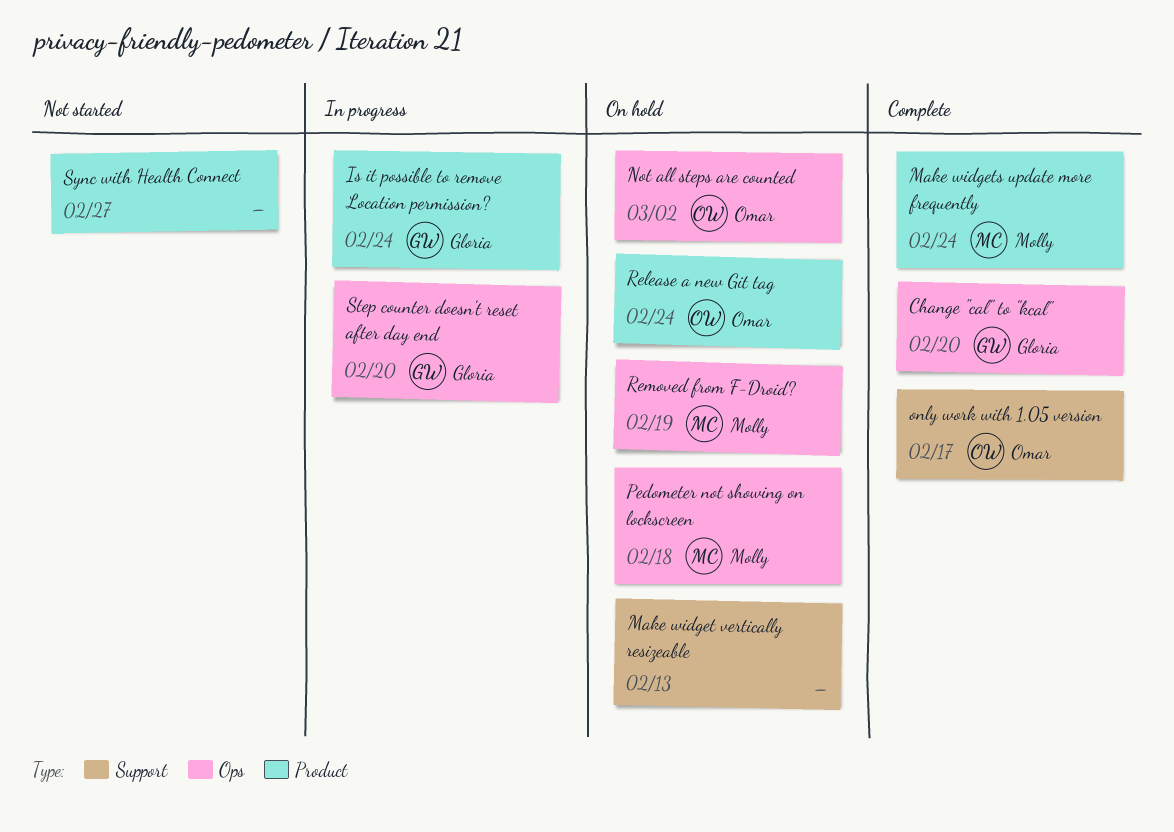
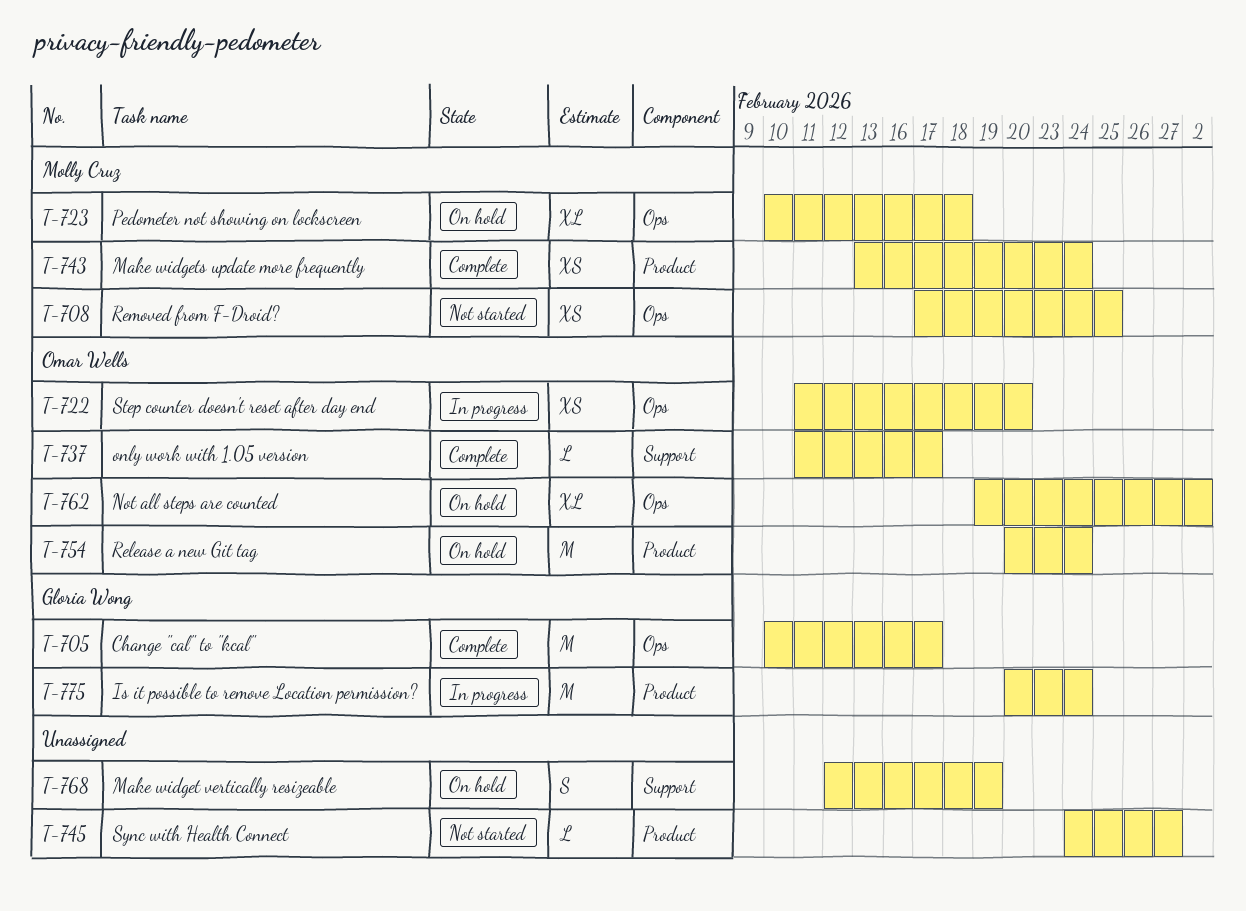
Change "cal" to "kcal", due: Feb 20 -> Feb 17
Make widget vertically resizeable, due: Feb 13 -> Feb 19
Removed from F-Droid?, status: On hold -> Not started
Removed from F-Droid?, due: Feb 19 -> Feb 25
Step counter doesn't reset after day end, owner: Gloria Wong -> Omar Wells

